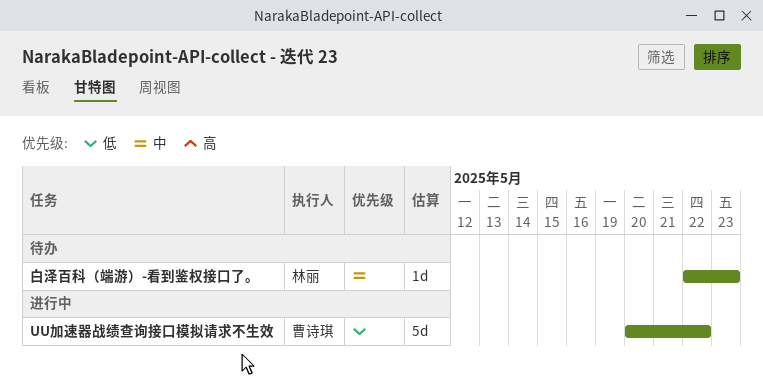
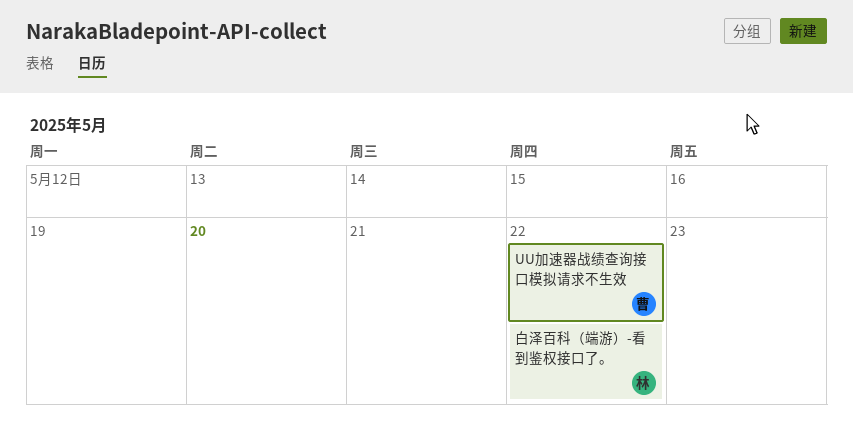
白泽百科（端游）-看到鉴权接口了。, due: May 23 -> May 22

